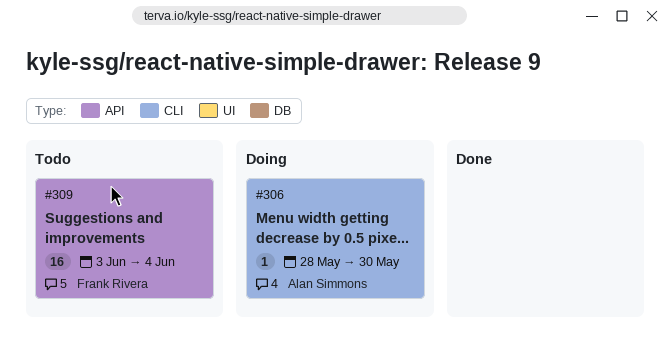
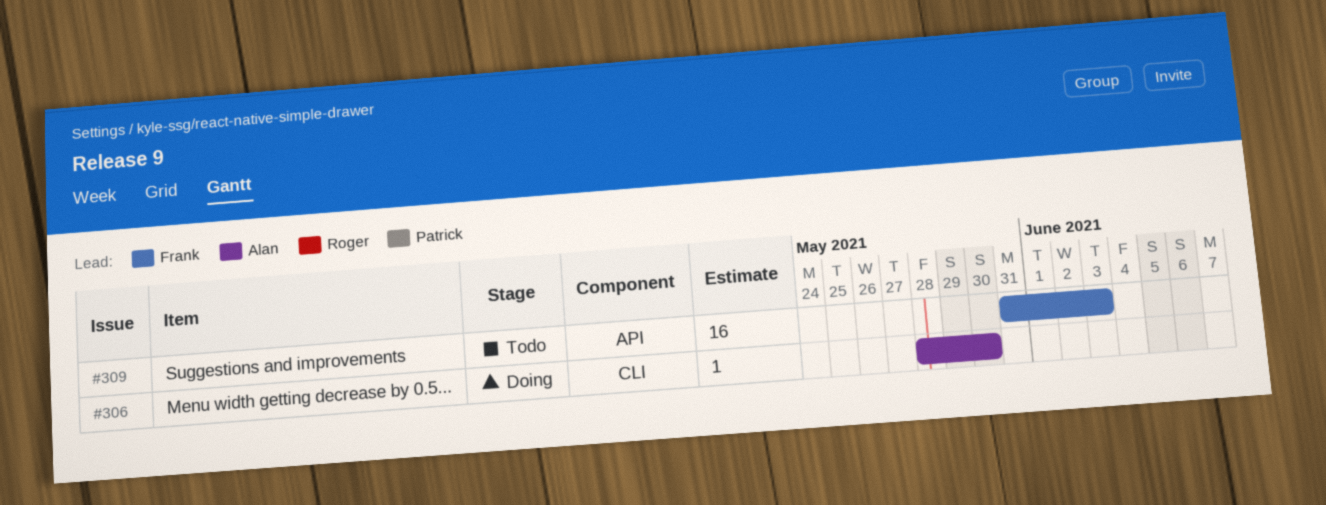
#309, start: Jun 3 -> May 31
#309, due: Jun 4 -> Jun 3

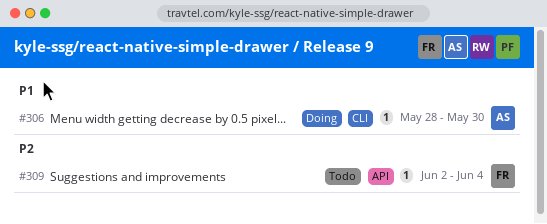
#309, estimate: 16 -> 1
#309, start: May 31 -> Jun 2
#309, due: Jun 3 -> Jun 4

